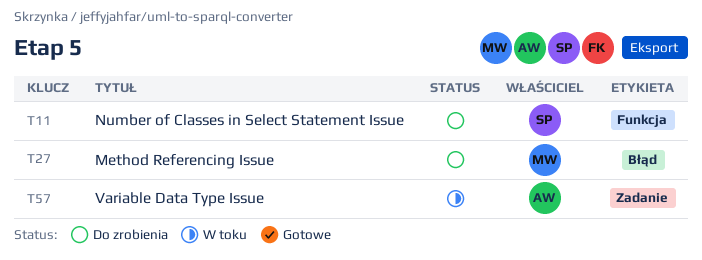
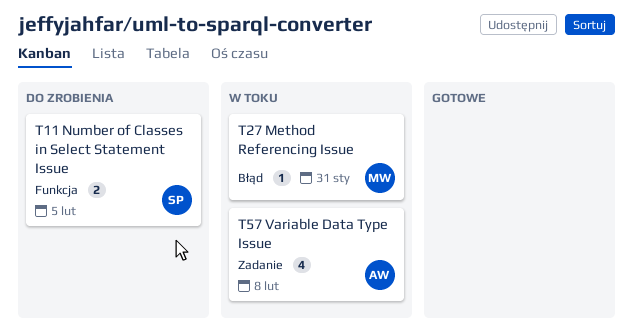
T27, status: Do zrobienia -> W toku

